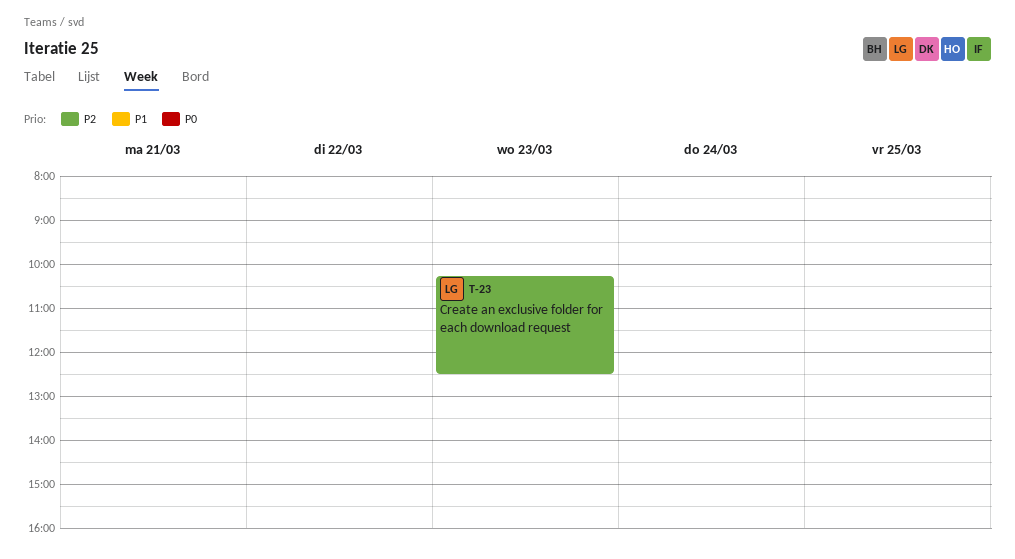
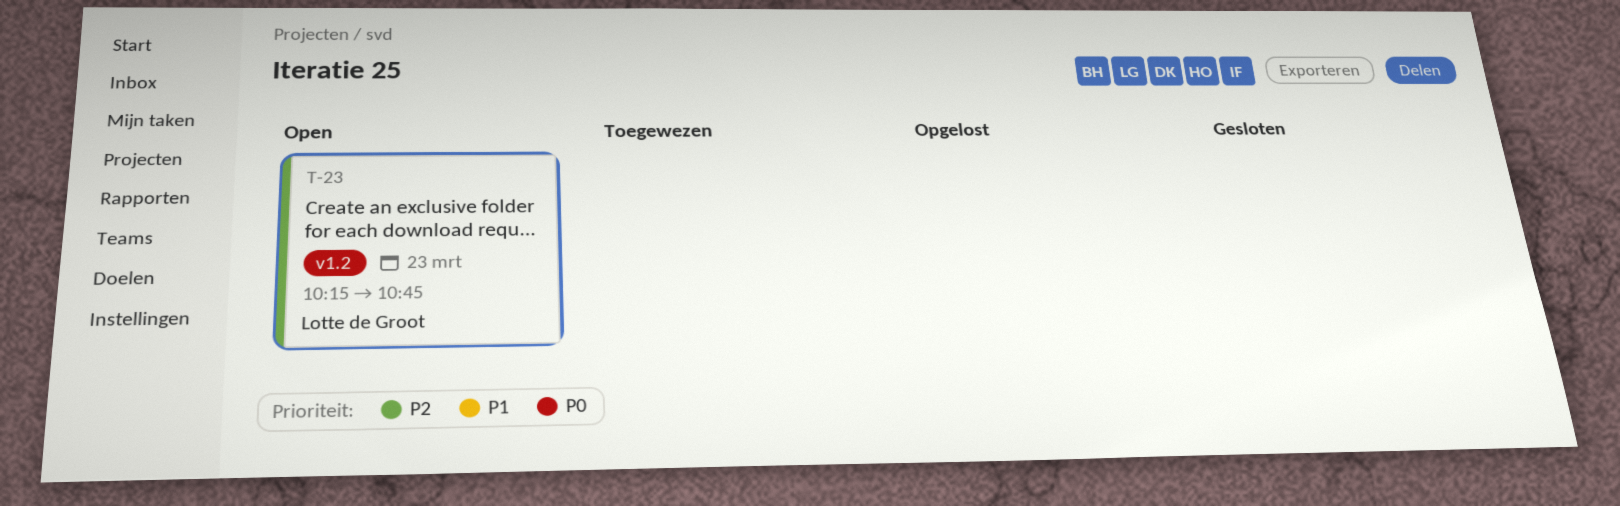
T-23, ends: 12:30 -> 10:45

